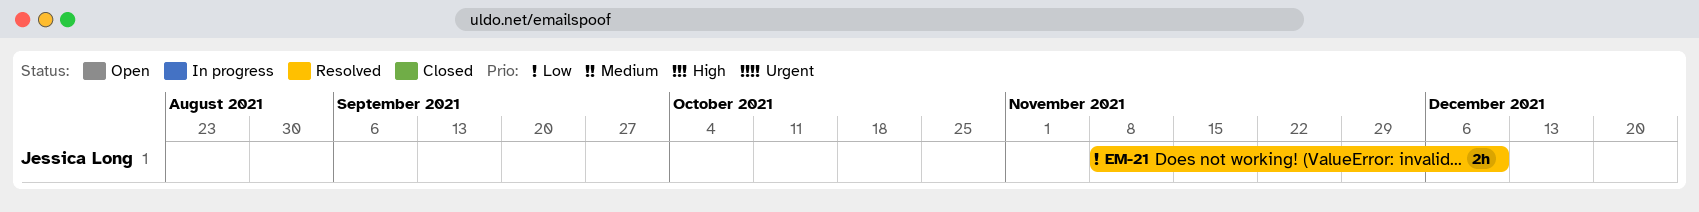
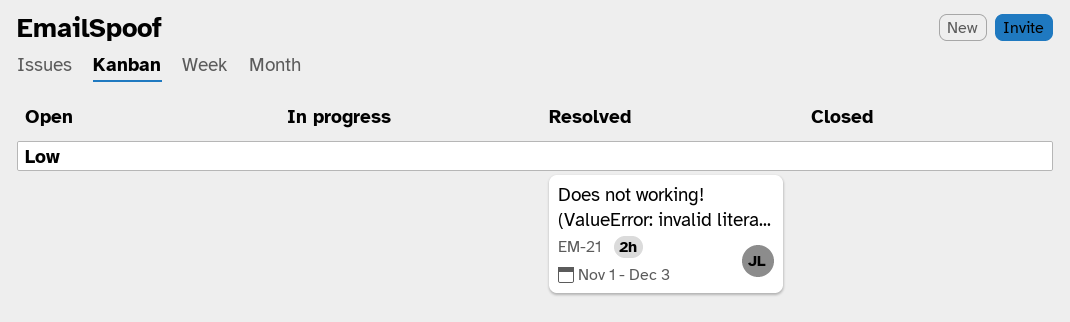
EM-21, start: Nov 8 -> Nov 1
EM-21, due: Dec 10 -> Dec 3

